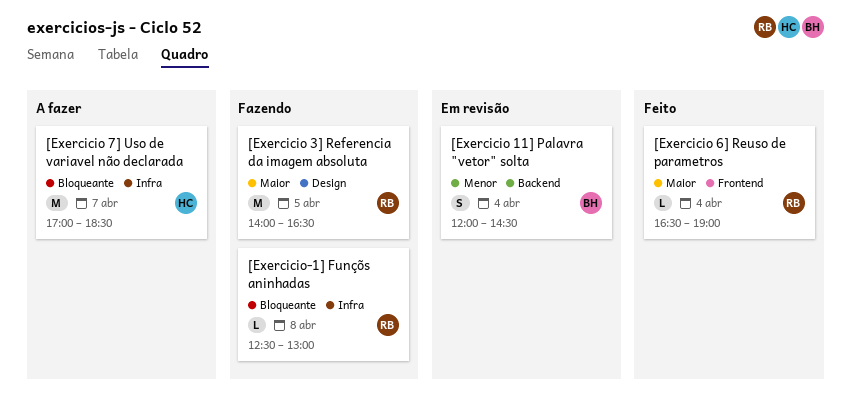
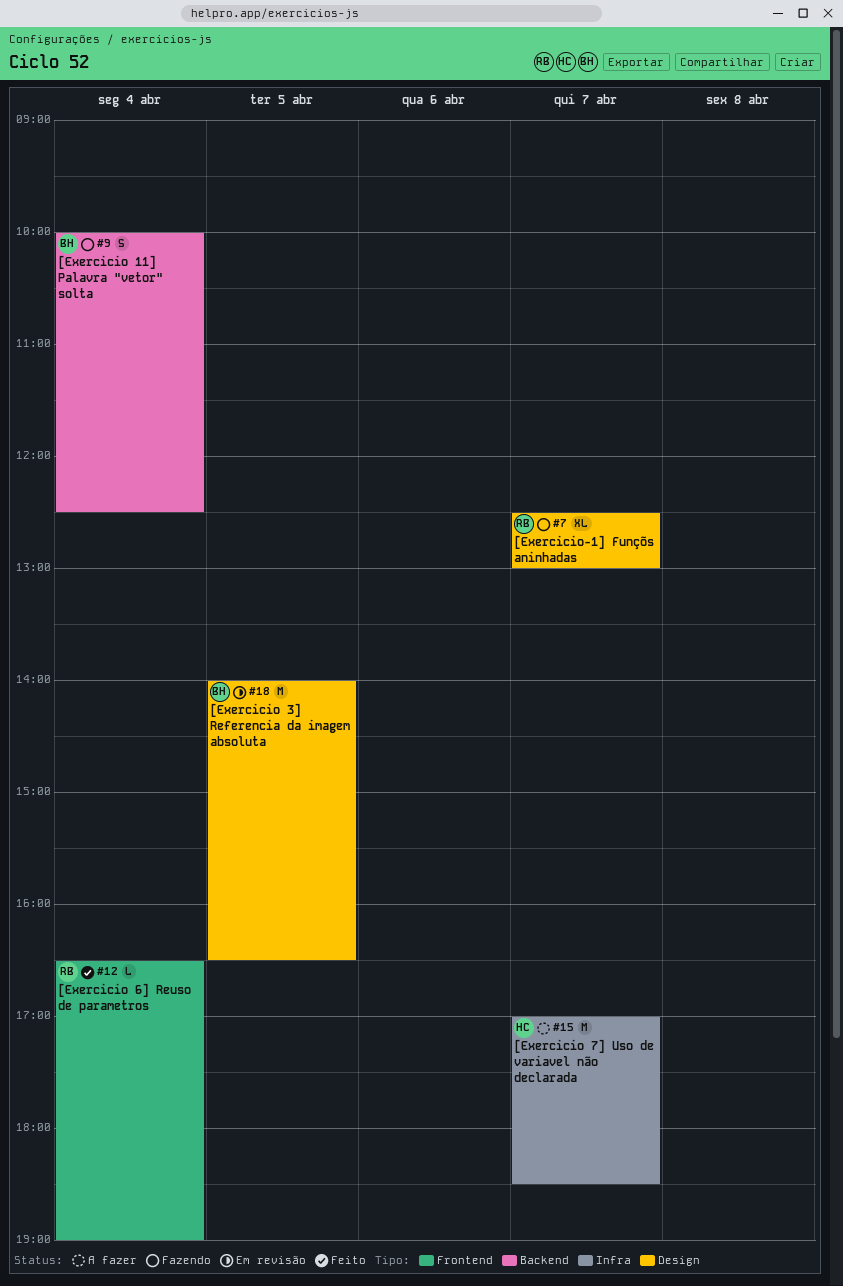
[Exercicio 11] Palavra "vetor" solta, status: Em revisão -> Fazendo
[Exercicio 11] Palavra "vetor" solta, begins: 12:00 -> 10:00
[Exercicio 11] Palavra "vetor" solta, ends: 14:30 -> 12:30
[Exercicio 3] Referencia da imagem absoluta, status: Fazendo -> Em revisão
[Exercicio 3] Referencia da imagem absoluta, owner: RB -> BH
[Exercicio-1] Funçõs aninhadas, label: Infra -> Design
[Exercicio-1] Funçõs aninhadas, estimate: L -> XL
[Exercicio-1] Funçõs aninhadas, day: Apr 8 -> Apr 7

